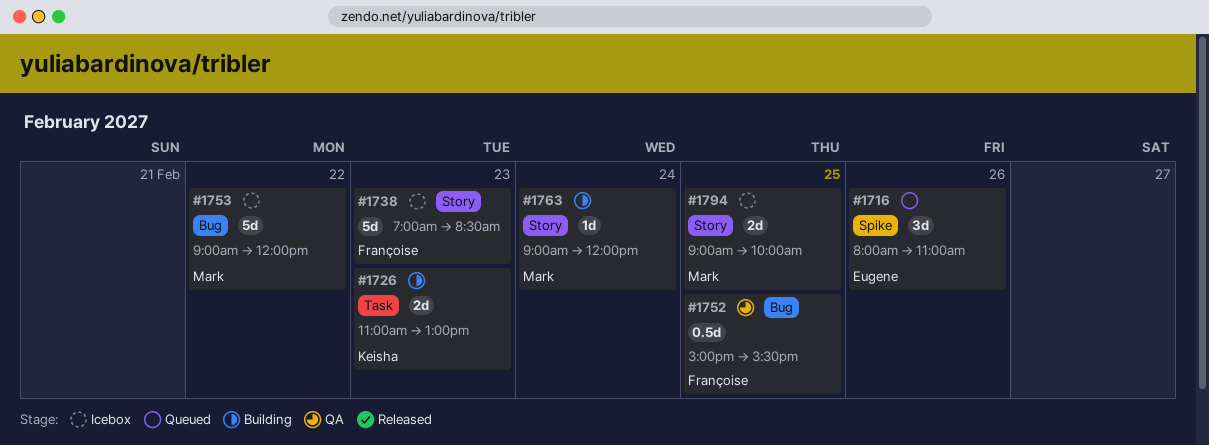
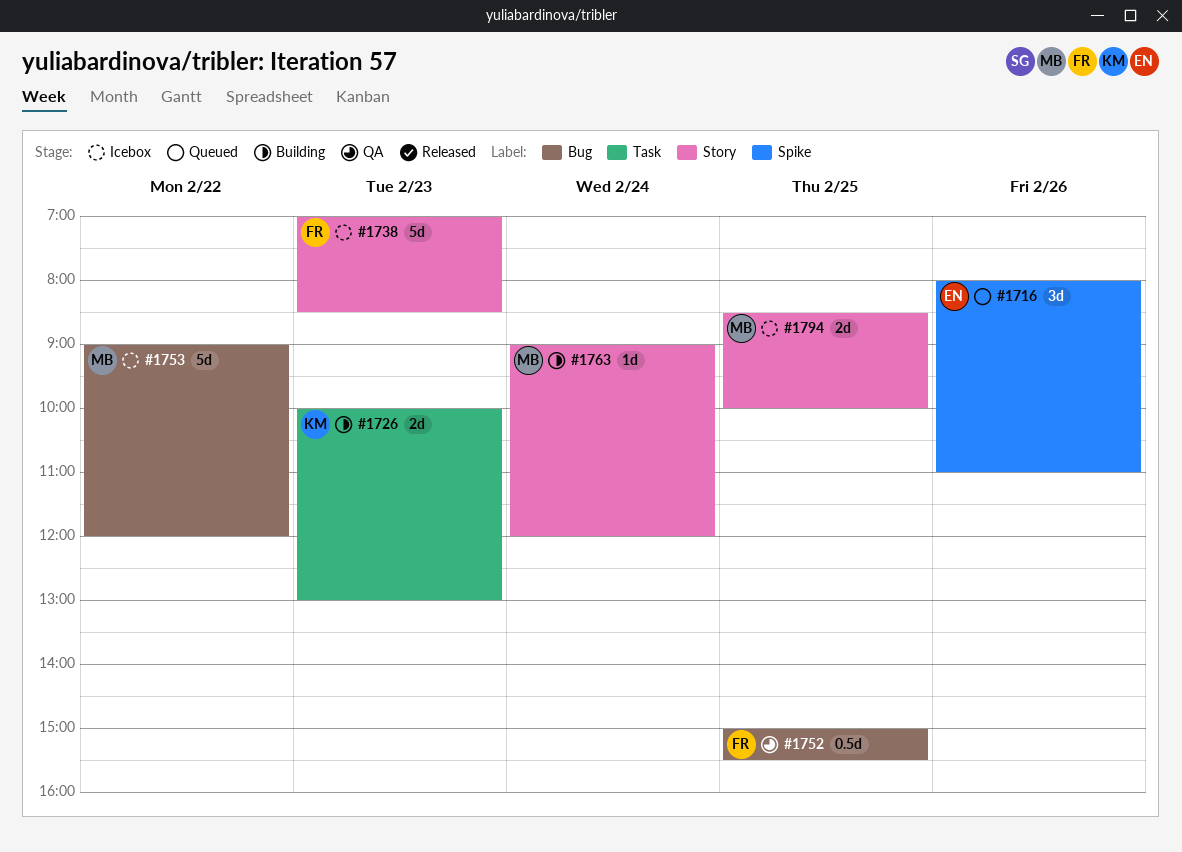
#1726, begins: 11:00 -> 10:00
#1794, begins: 09:00 -> 08:30

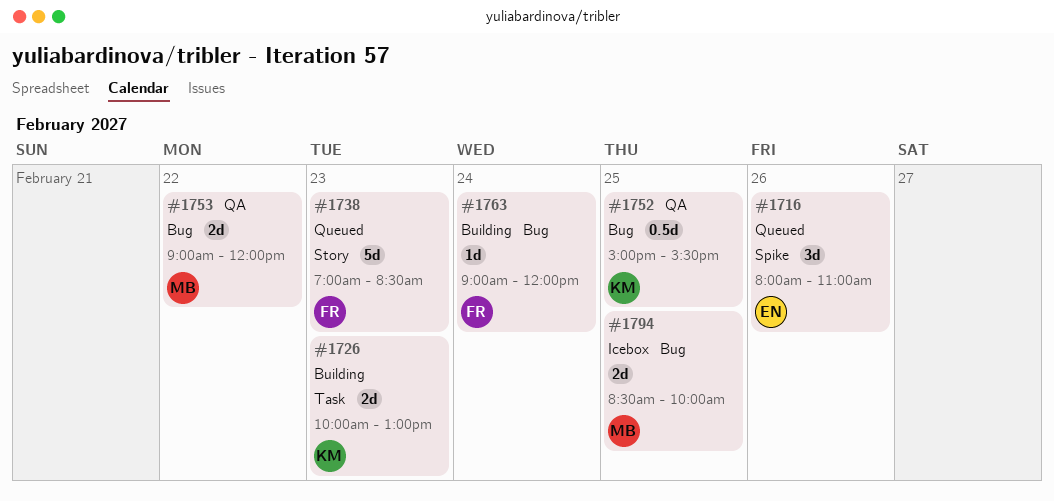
#1738, status: Icebox -> Queued
#1752, owner: FR -> KM
#1753, status: Icebox -> QA
#1753, estimate: 5d -> 2d
#1763, owner: MB -> FR
#1763, label: Story -> Bug
#1794, label: Story -> Bug

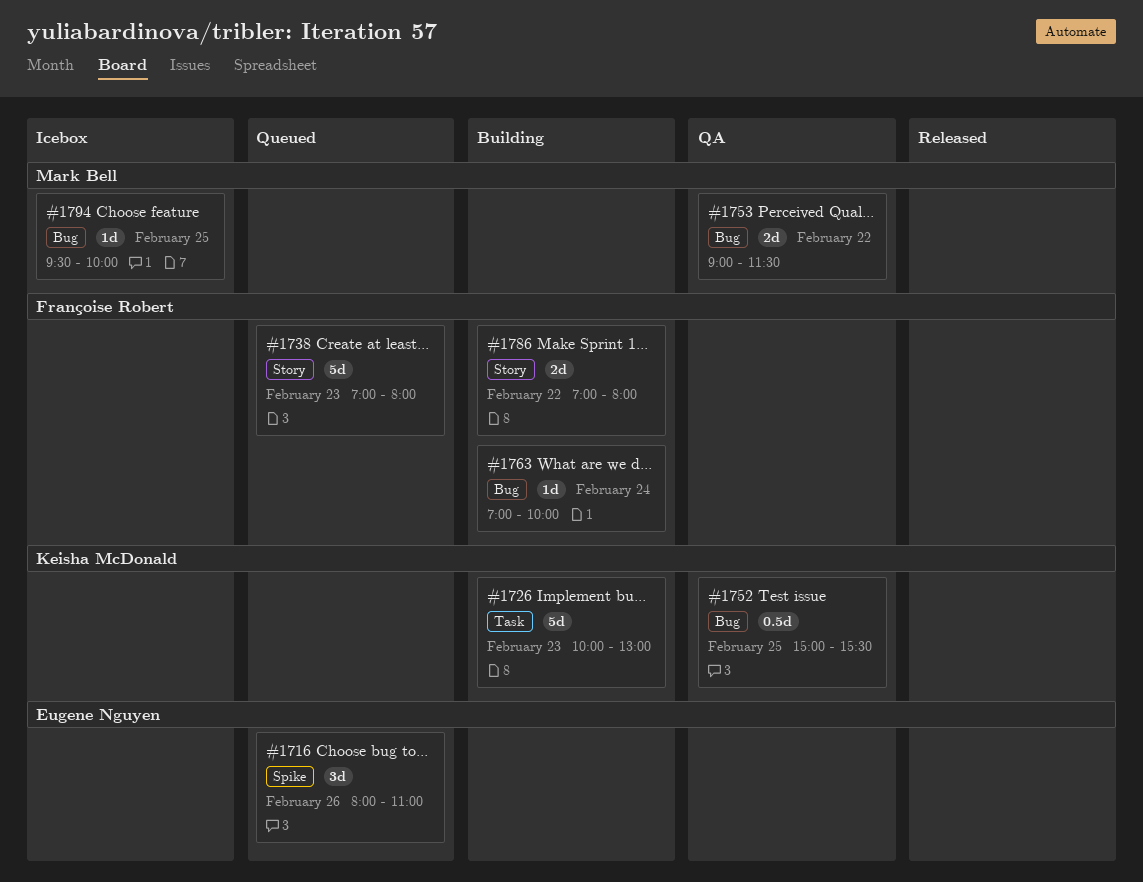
#1726, estimate: 2d -> 5d
#1738, ends: 08:30 -> 08:00
#1753, ends: 12:00 -> 11:30
#1763, begins: 09:00 -> 07:00
#1763, ends: 12:00 -> 10:00
#1786: none -> present
#1794, estimate: 2d -> 1d
#1794, begins: 08:30 -> 09:30

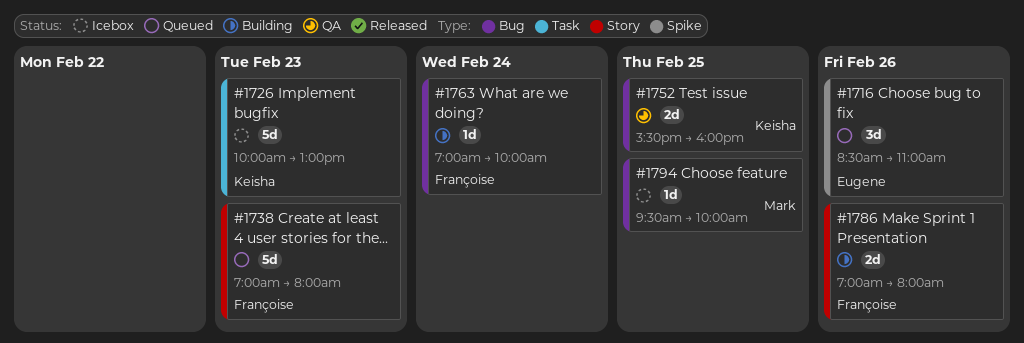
#1716, begins: 08:00 -> 08:30
#1726, status: Building -> Icebox
#1752, estimate: 0.5d -> 2d
#1752, begins: 15:00 -> 15:30
#1752, ends: 15:30 -> 16:00
#1753: present -> none
#1786, day: Feb 22 -> Feb 26

